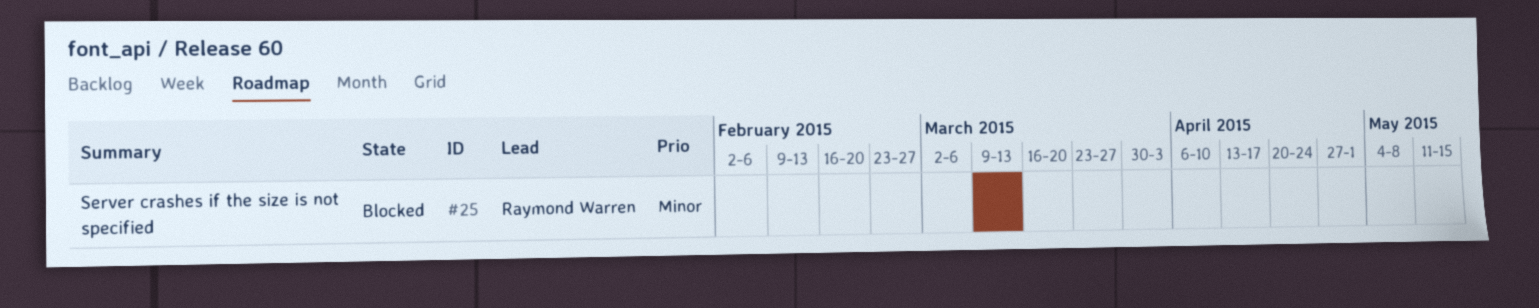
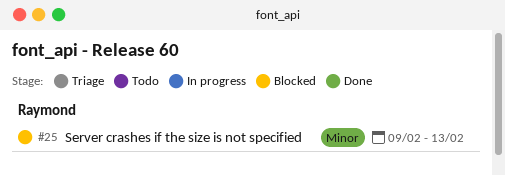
#25, start: Mar 9 -> Feb 9
#25, due: Mar 13 -> Feb 13

